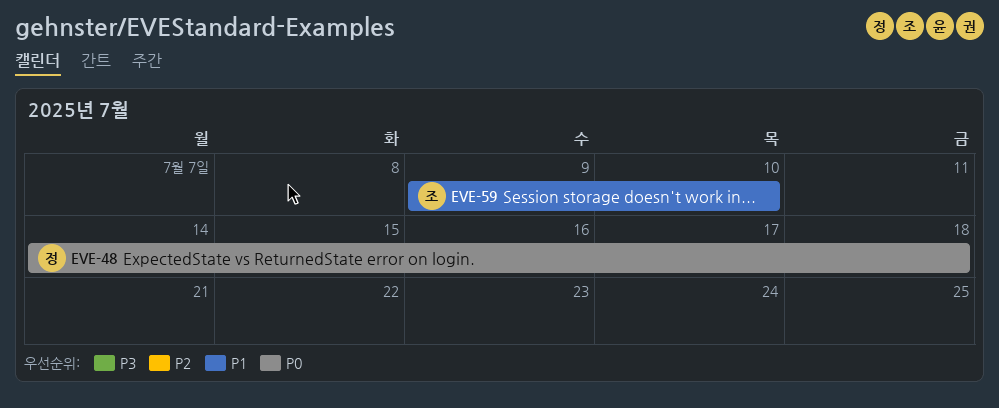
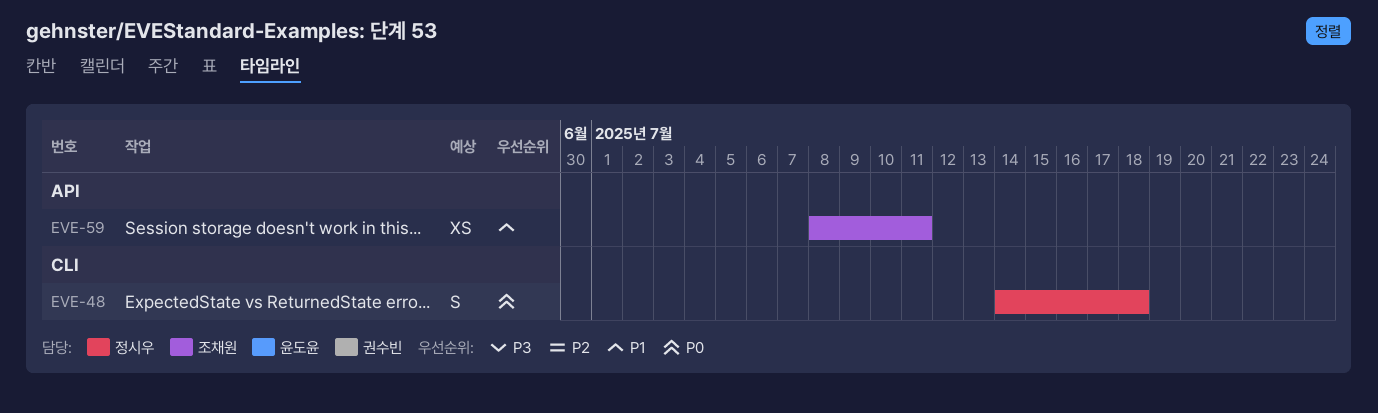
EVE-59, start: Jul 9 -> Jul 8
EVE-59, due: Jul 10 -> Jul 11

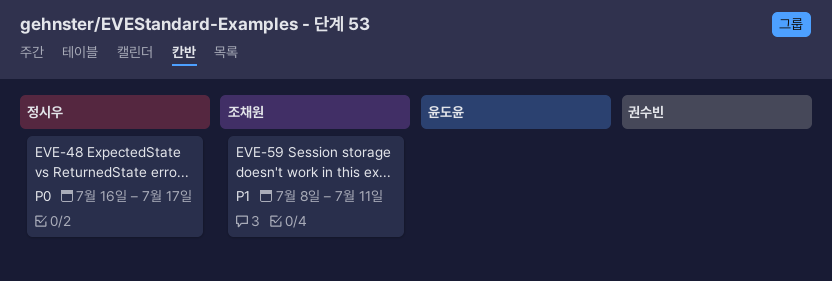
EVE-48, start: Jul 14 -> Jul 16
EVE-48, due: Jul 18 -> Jul 17

